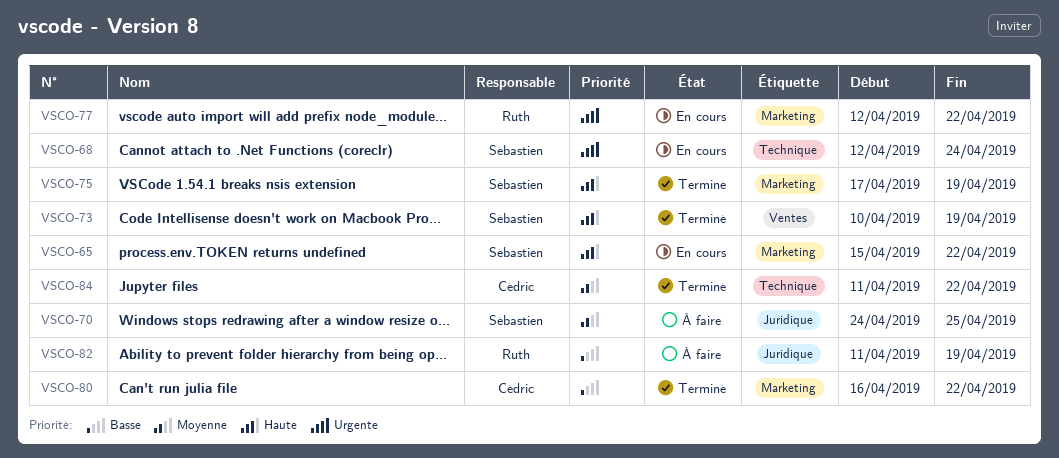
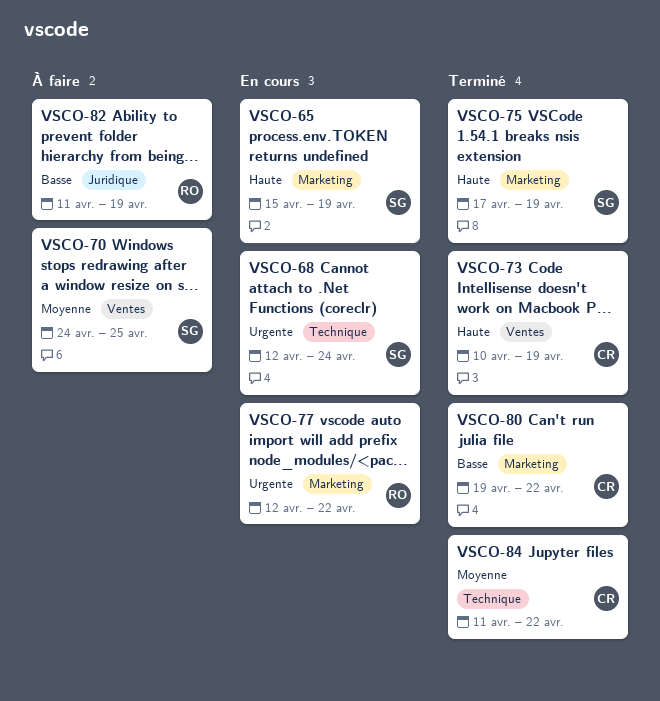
VSCO-65, due: Apr 22 -> Apr 19
VSCO-70, label: Juridique -> Ventes
VSCO-73, owner: Sébastien -> Cédric
VSCO-80, start: Apr 16 -> Apr 19

